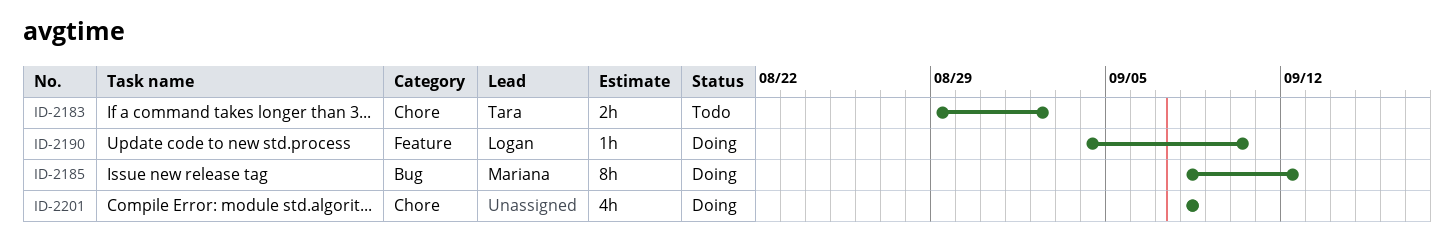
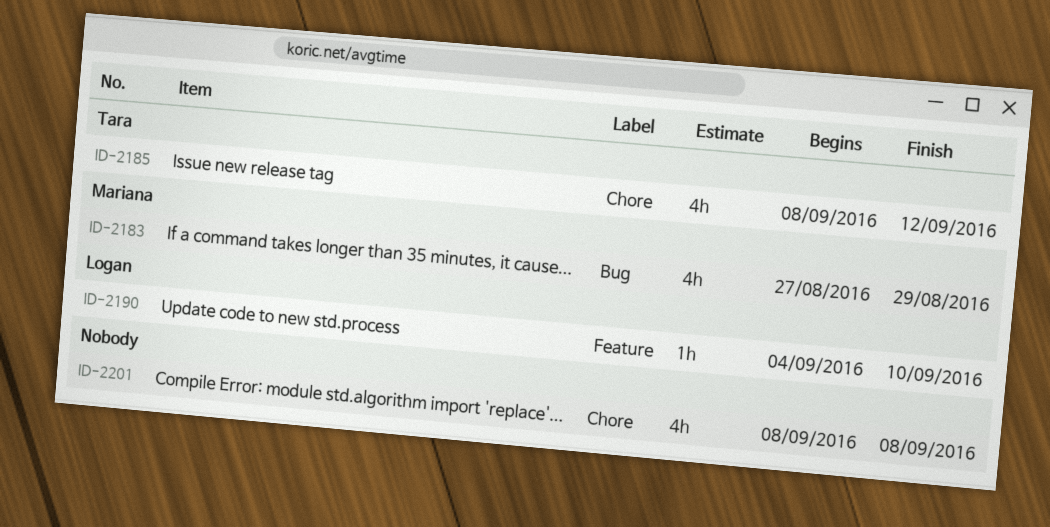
ID-2183, owner: Tara -> Mariana
ID-2183, label: Chore -> Bug
ID-2183, estimate: 2h -> 4h
ID-2183, start: Aug 29 -> Aug 27
ID-2183, due: Sep 2 -> Aug 29
ID-2185, owner: Mariana -> Tara
ID-2185, label: Bug -> Chore
ID-2185, estimate: 8h -> 4h

